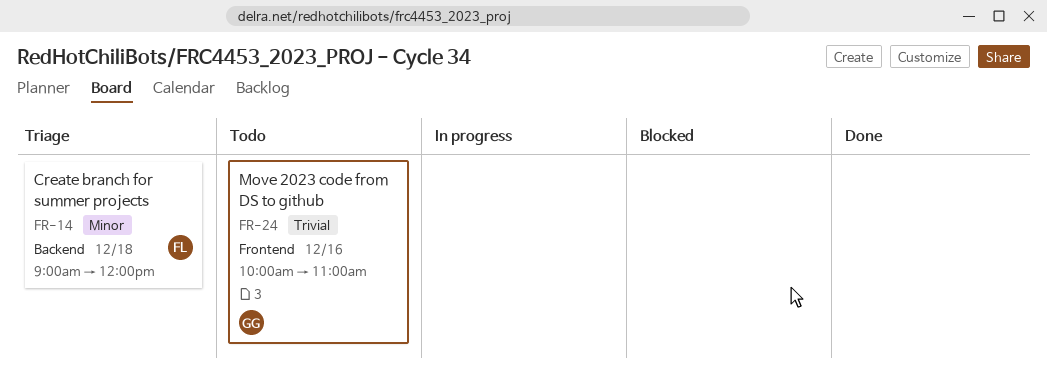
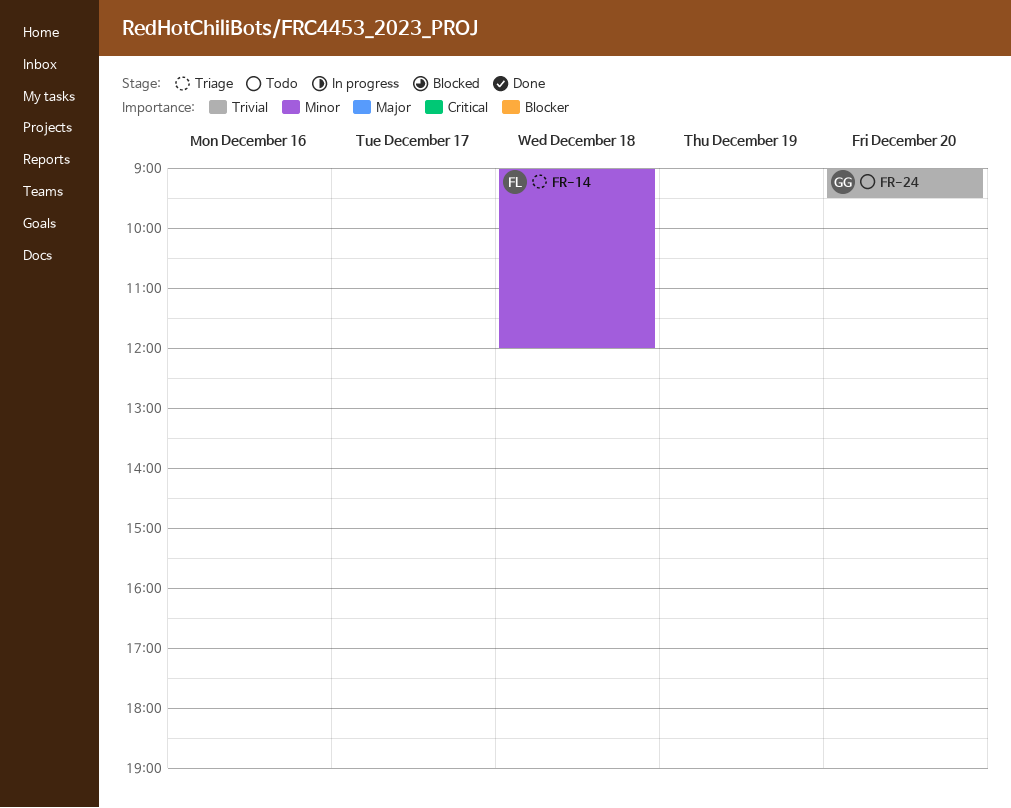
FR-24, day: Dec 16 -> Dec 20
FR-24, begins: 10:00 -> 09:00
FR-24, ends: 11:00 -> 09:30

